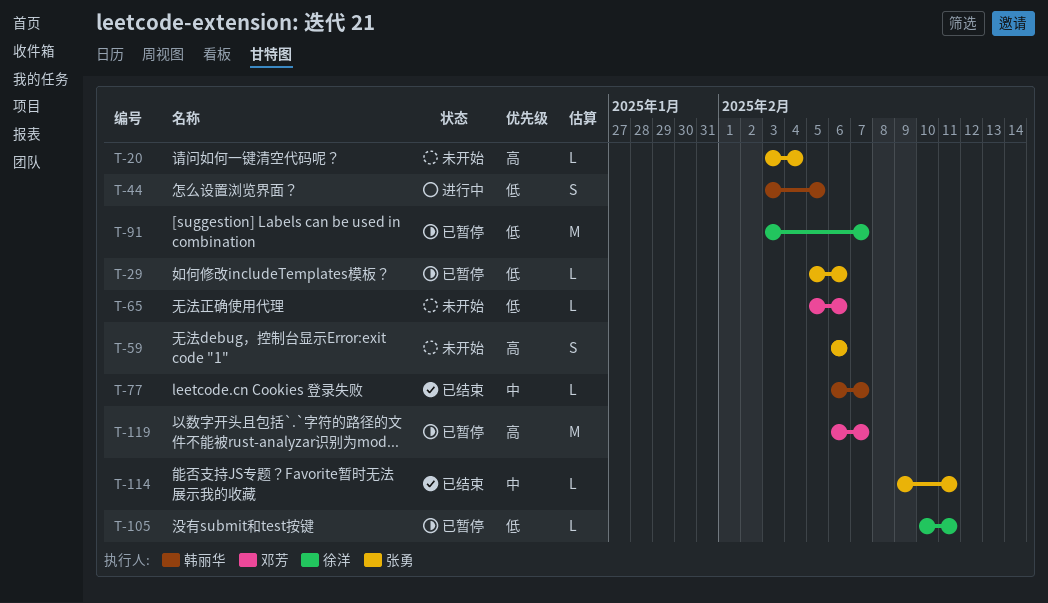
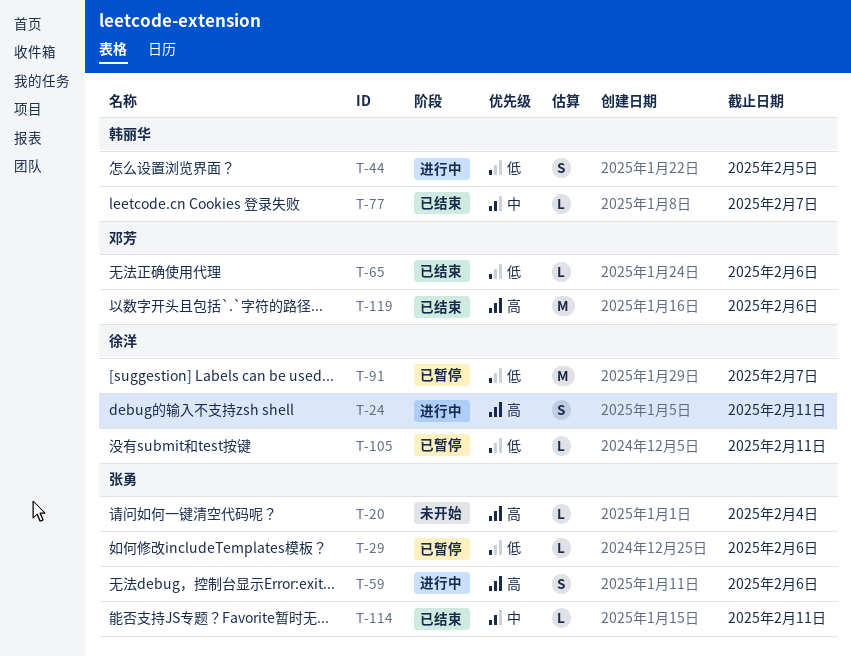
T-24: none -> present
T-59, status: 未开始 -> 进行中
T-65, status: 未开始 -> 已结束
T-119, status: 已暂停 -> 已结束
T-119, due: Feb 7 -> Feb 6

